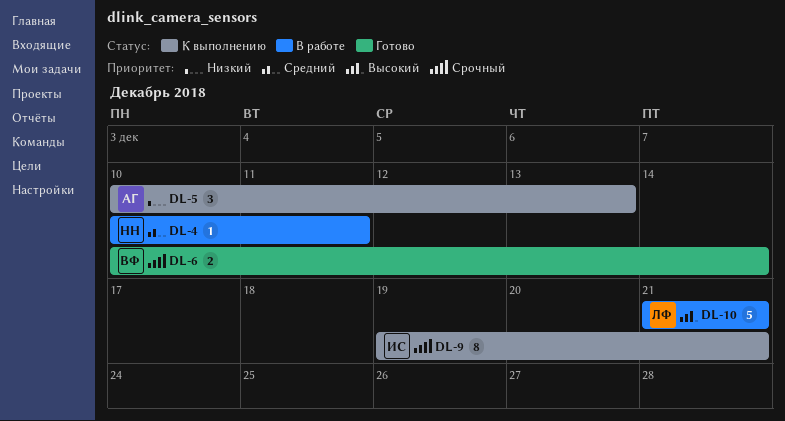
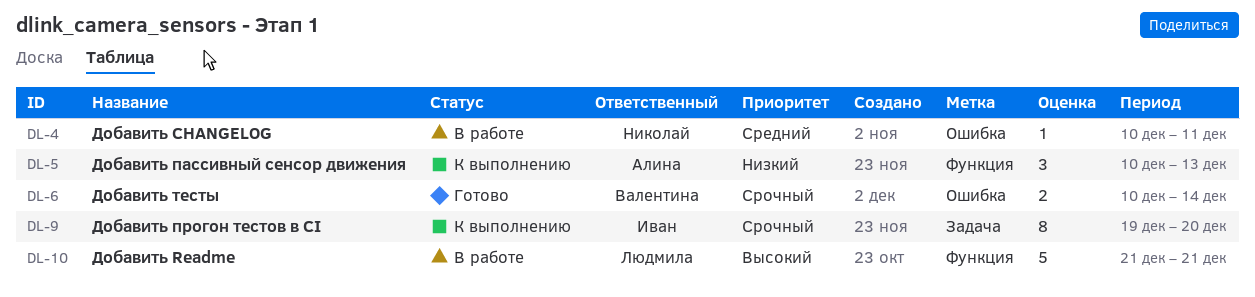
DL-9, due: Dec 21 -> Dec 20

